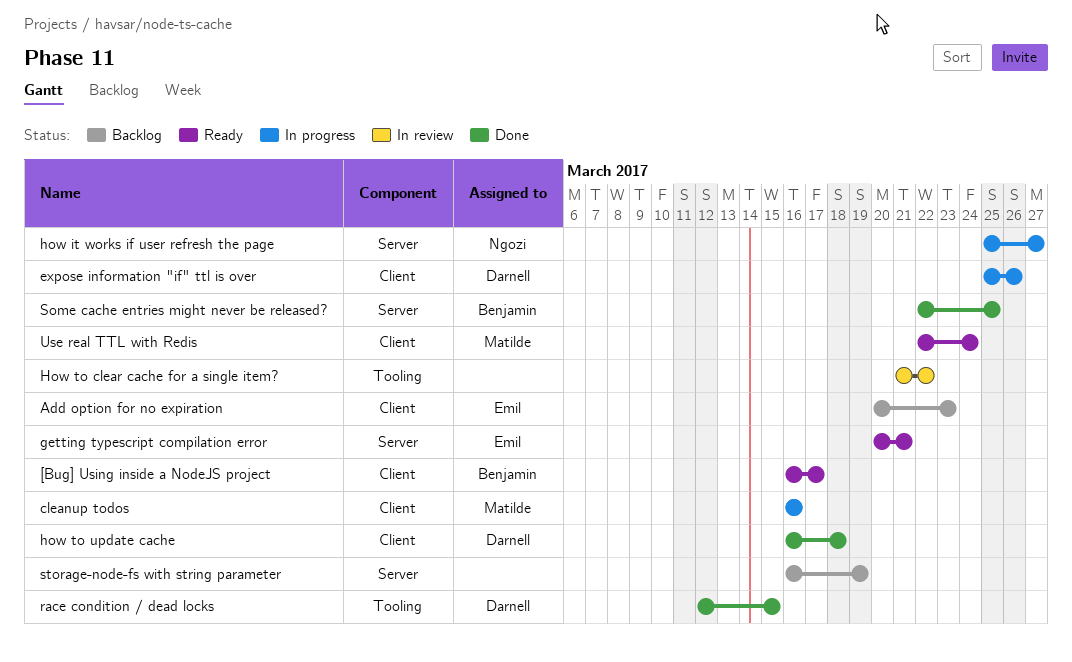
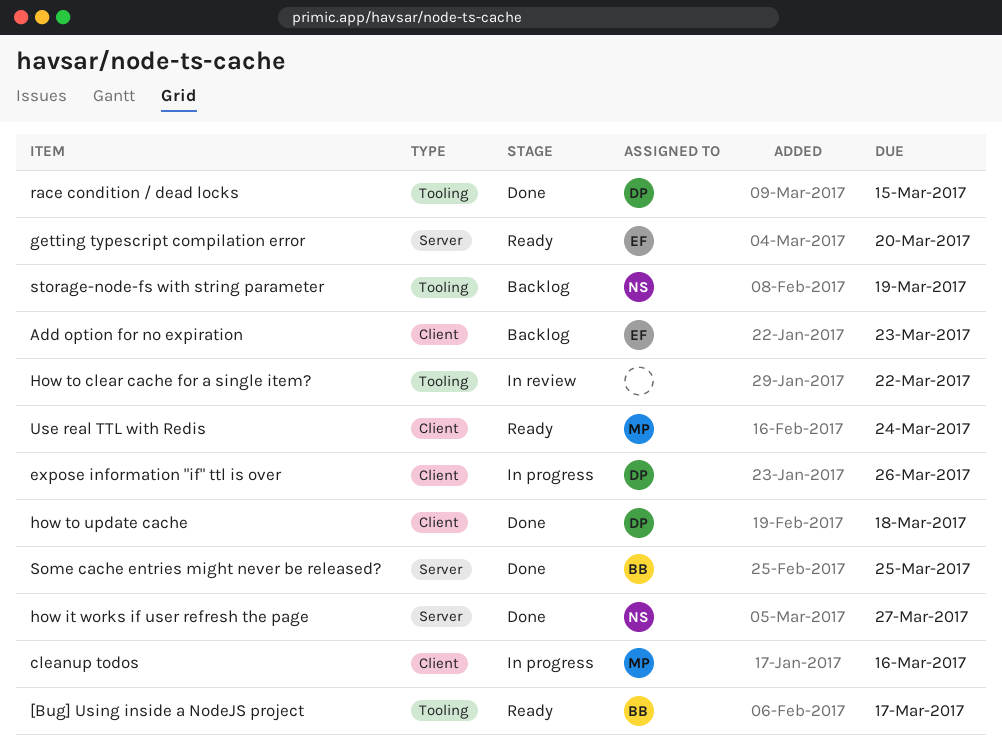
[Bug] Using inside a NodeJS project, label: Client -> Tooling
getting typescript compilation error, due: Mar 21 -> Mar 20
how it works if user refresh the page, status: In progress -> Done
storage-node-fs with string parameter, owner: none -> Ngozi
storage-node-fs with string parameter, label: Server -> Tooling

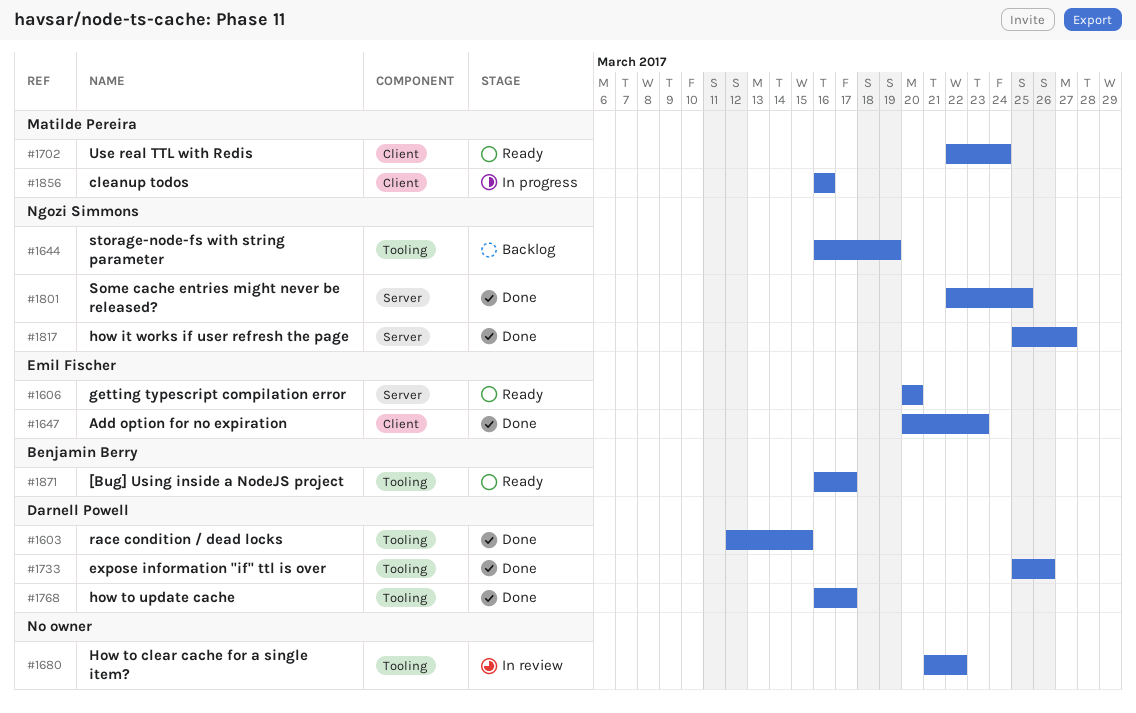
Add option for no expiration, status: Backlog -> Done
expose information "if" ttl is over, status: In progress -> Done
expose information "if" ttl is over, label: Client -> Tooling
how to update cache, label: Client -> Tooling
how to update cache, due: Mar 18 -> Mar 17
Some cache entries might never be released?, owner: Benjamin Berry -> Ngozi Simmons

